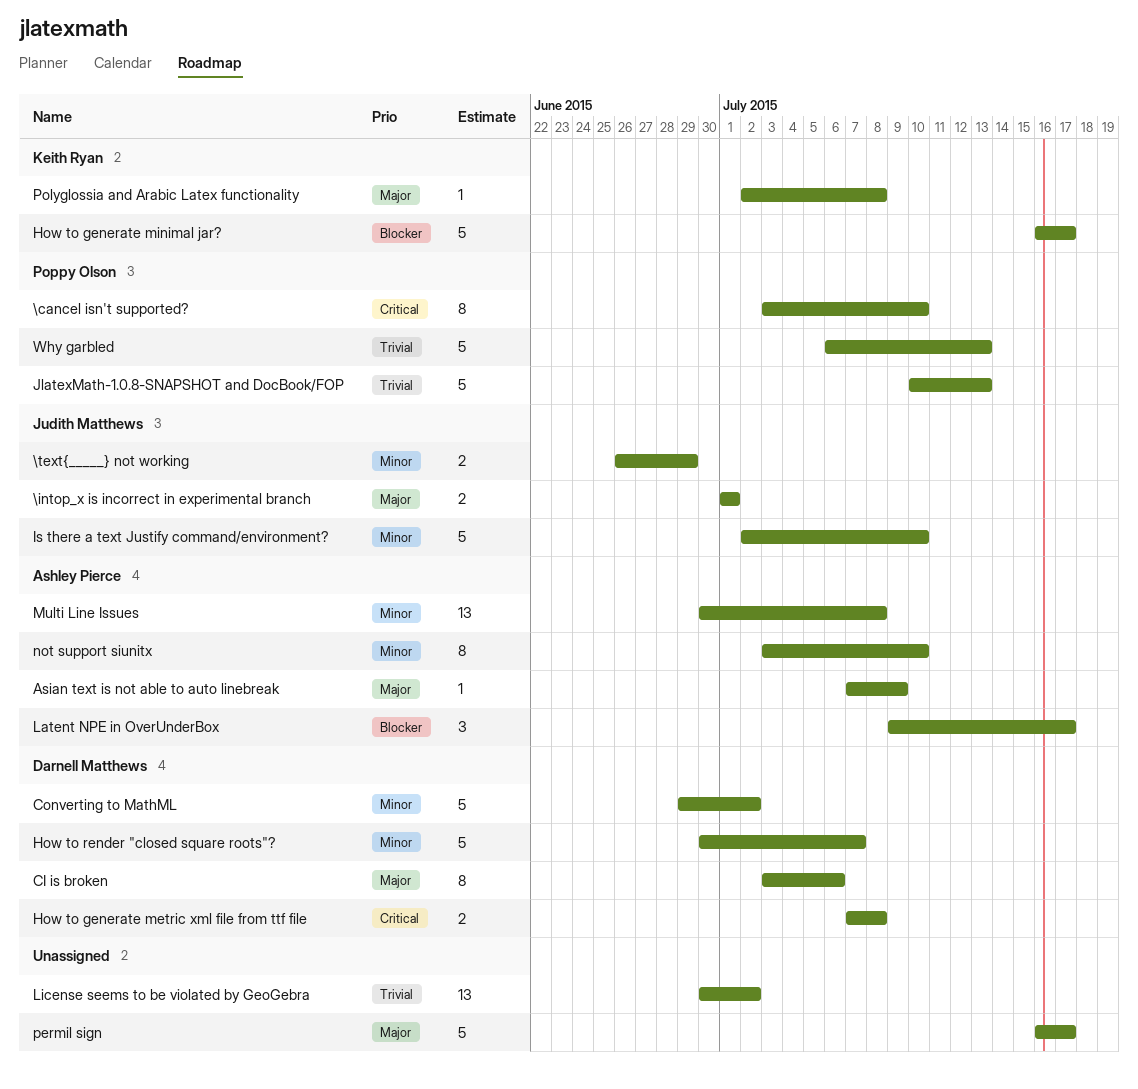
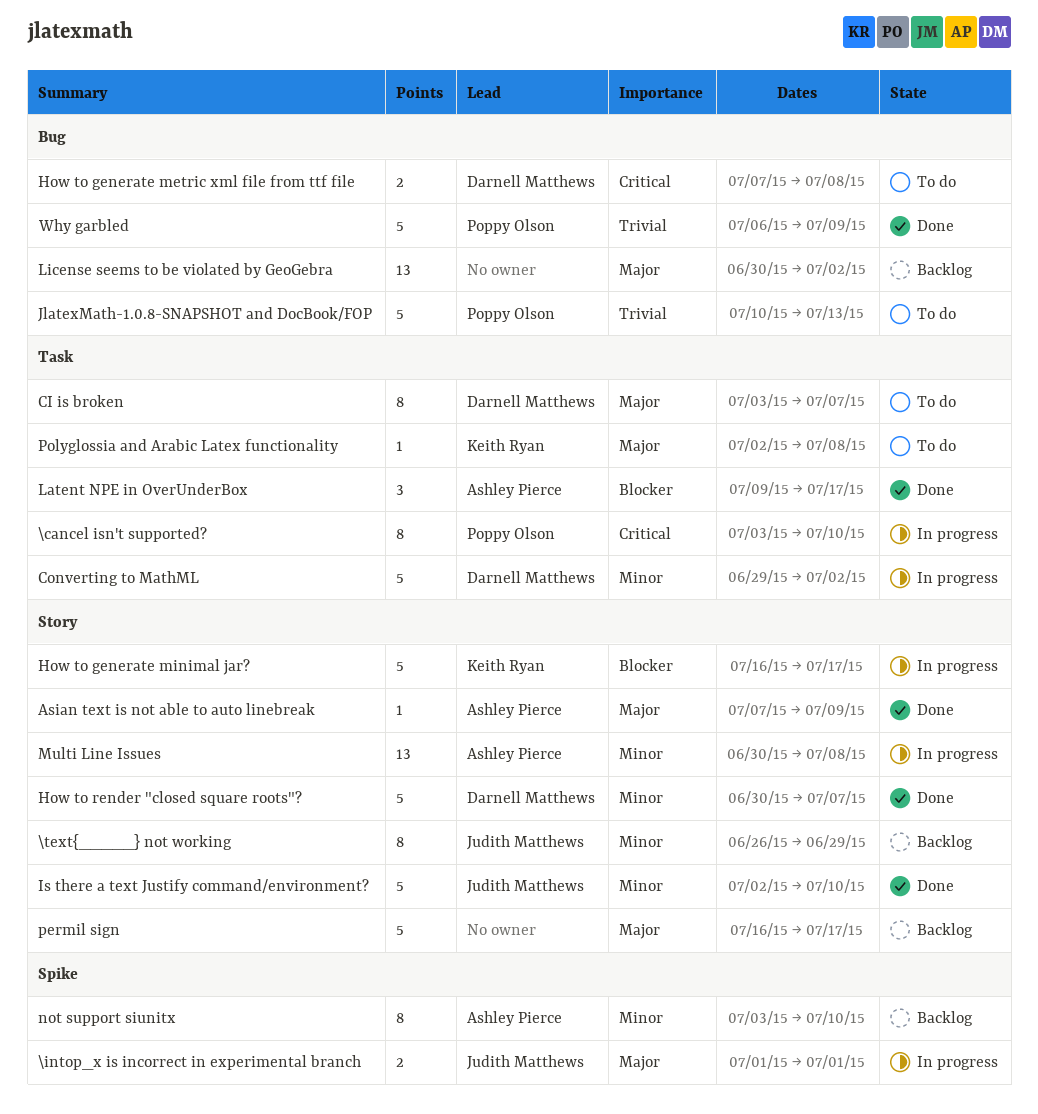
\text{_____} not working, estimate: 2 -> 8
CI is broken, due: Jul 6 -> Jul 7
License seems to be violated by GeoGebra, priority: Trivial -> Major
Why garbled, due: Jul 13 -> Jul 9

